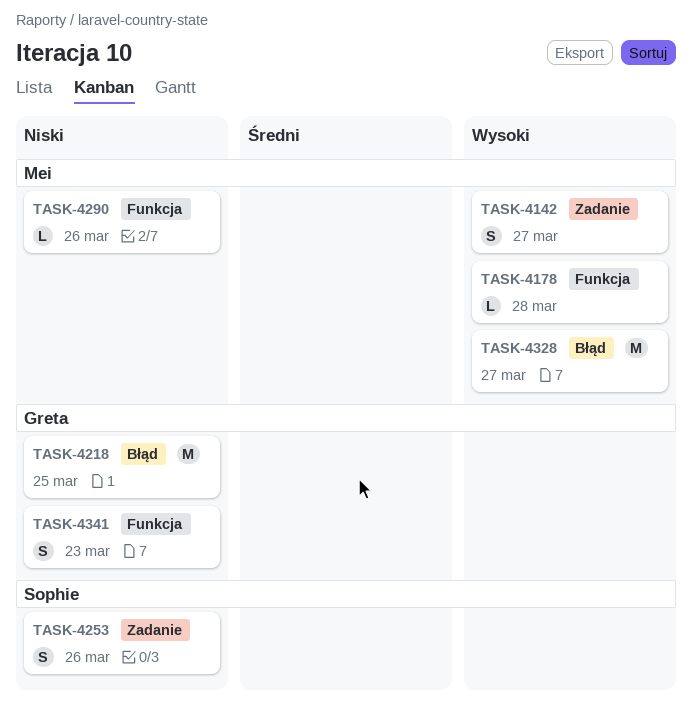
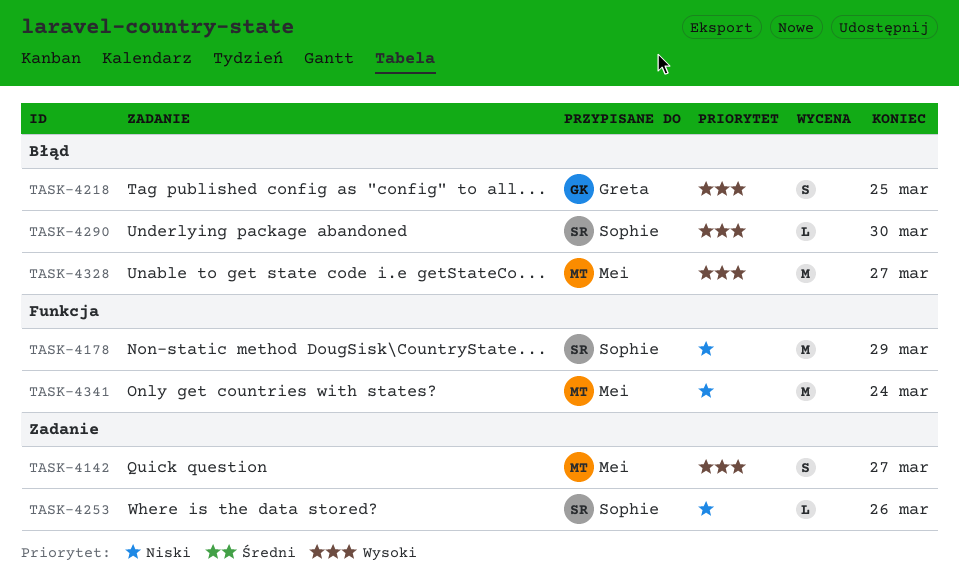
TASK-4178, owner: Mei -> Sophie
TASK-4178, priority: Wysoki -> Niski
TASK-4178, estimate: L -> M
TASK-4178, due: Mar 28 -> Mar 29
TASK-4218, priority: Niski -> Wysoki
TASK-4218, estimate: M -> S
TASK-4253, estimate: S -> L
TASK-4290, owner: Mei -> Sophie
TASK-4290, priority: Niski -> Wysoki
TASK-4290, label: Funkcja -> Błąd
TASK-4290, due: Mar 26 -> Mar 30
TASK-4341, owner: Greta -> Mei
TASK-4341, estimate: S -> M
TASK-4341, due: Mar 23 -> Mar 24

